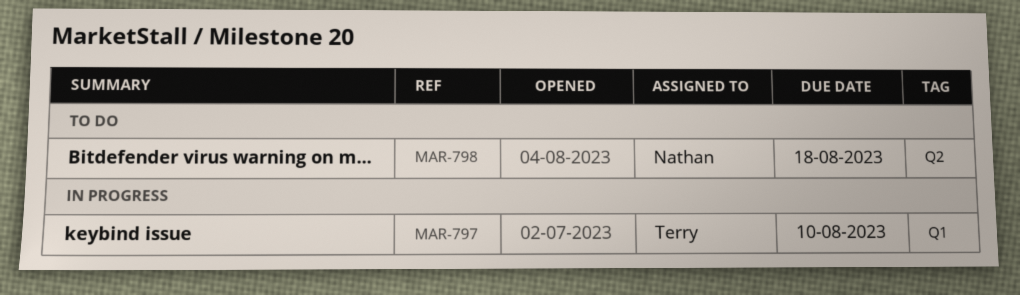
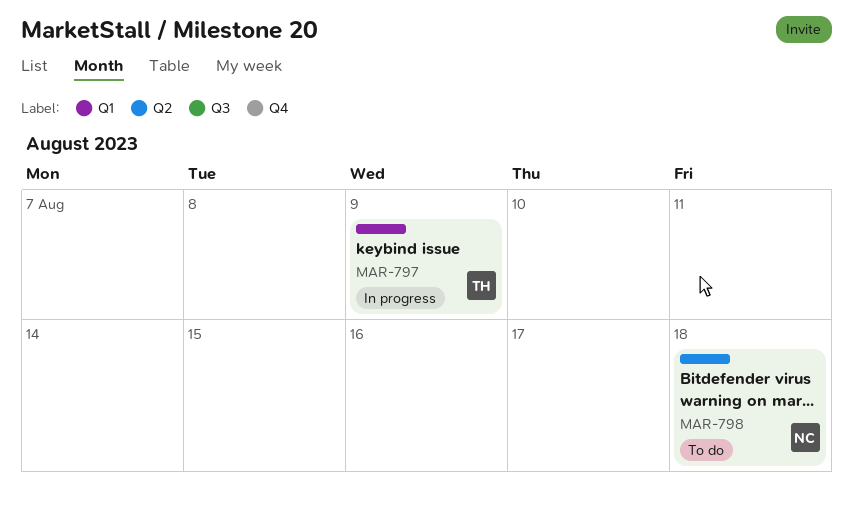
MAR-797, due: Aug 10 -> Aug 9

